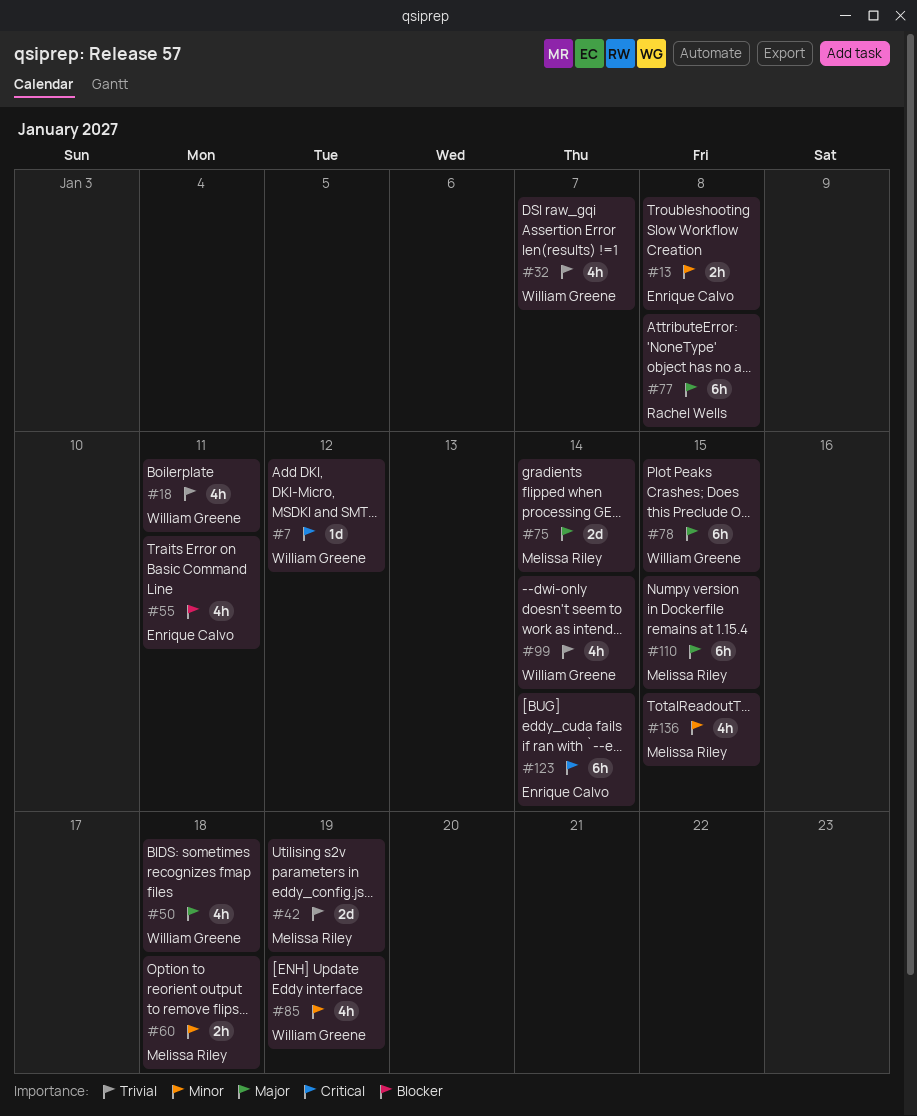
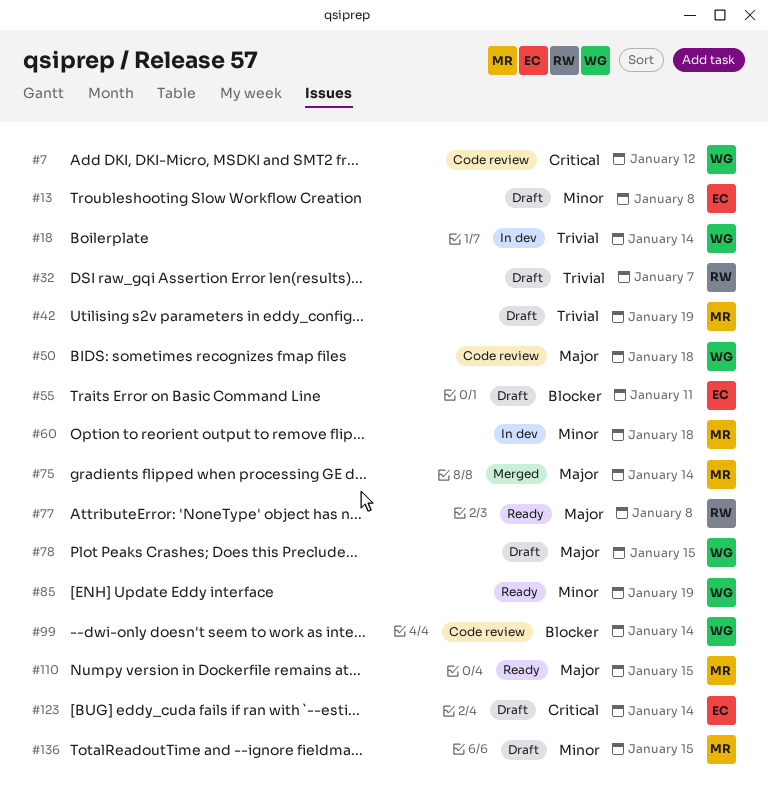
#18, due: Jan 11 -> Jan 14
#32, owner: William Greene -> Rachel Wells
#99, priority: Trivial -> Blocker

